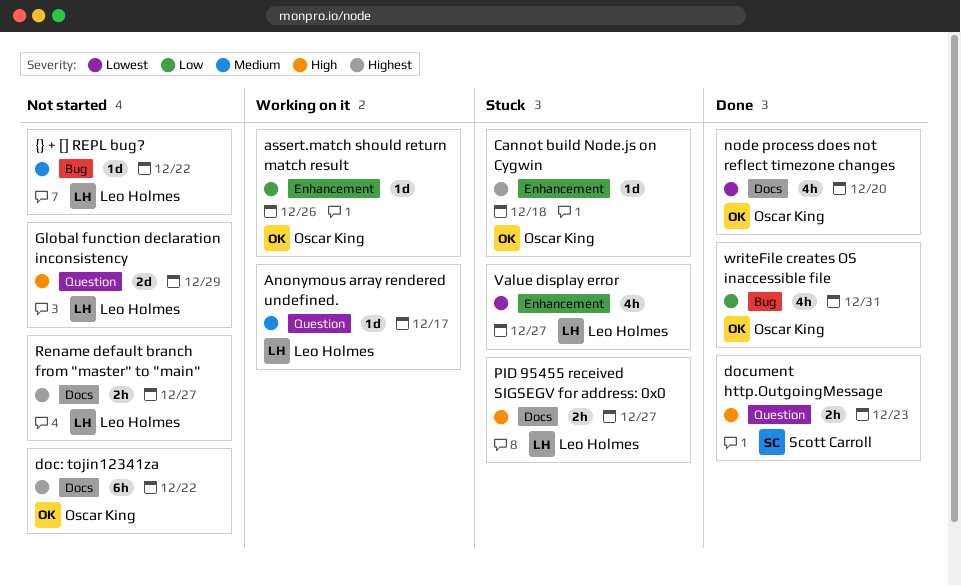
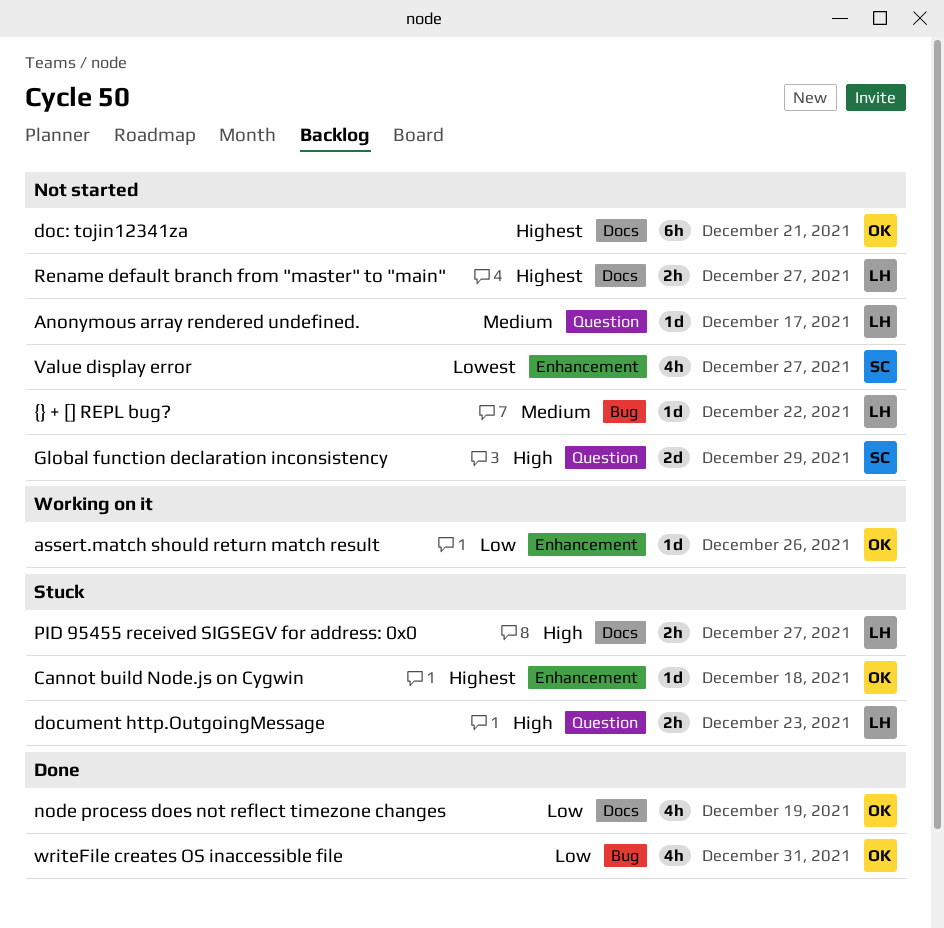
Anonymous array rendered undefined., status: Working on it -> Not started
doc: tojin12341za, due: Dec 22 -> Dec 21
document http.OutgoingMessage, status: Done -> Stuck
document http.OutgoingMessage, owner: Scott Carroll -> Leo Holmes
Global function declaration inconsistency, owner: Leo Holmes -> Scott Carroll
node process does not reflect timezone changes, priority: Lowest -> Low
node process does not reflect timezone changes, due: Dec 20 -> Dec 19
Value display error, status: Stuck -> Not started
Value display error, owner: Leo Holmes -> Scott Carroll

